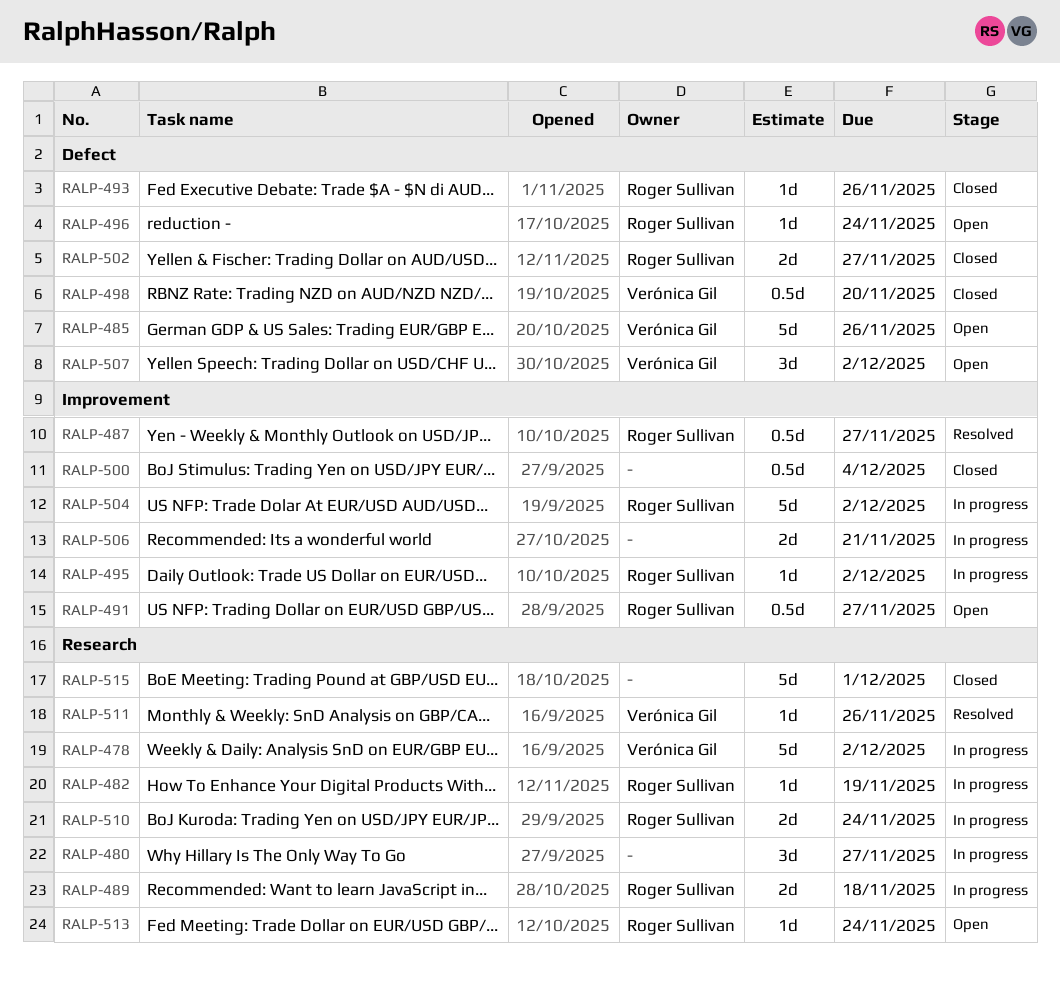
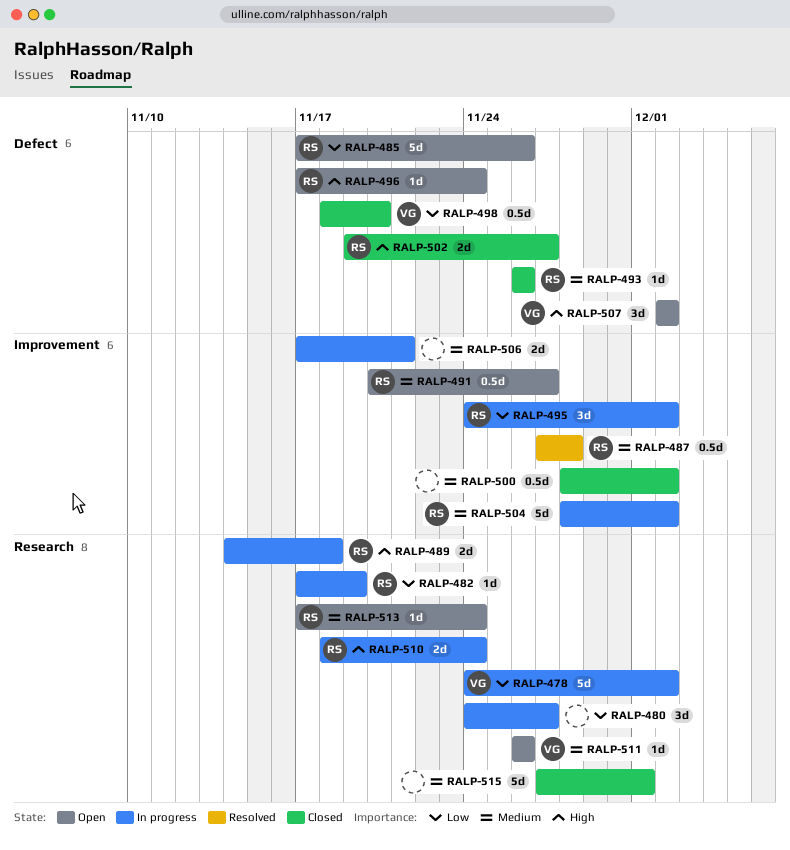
RALP-485, owner: Verónica Gil -> Roger Sullivan
RALP-487, due: Nov 27 -> Nov 28
RALP-495, estimate: 1d -> 3d
RALP-500, due: Dec 4 -> Dec 2
RALP-511, status: Resolved -> Open

